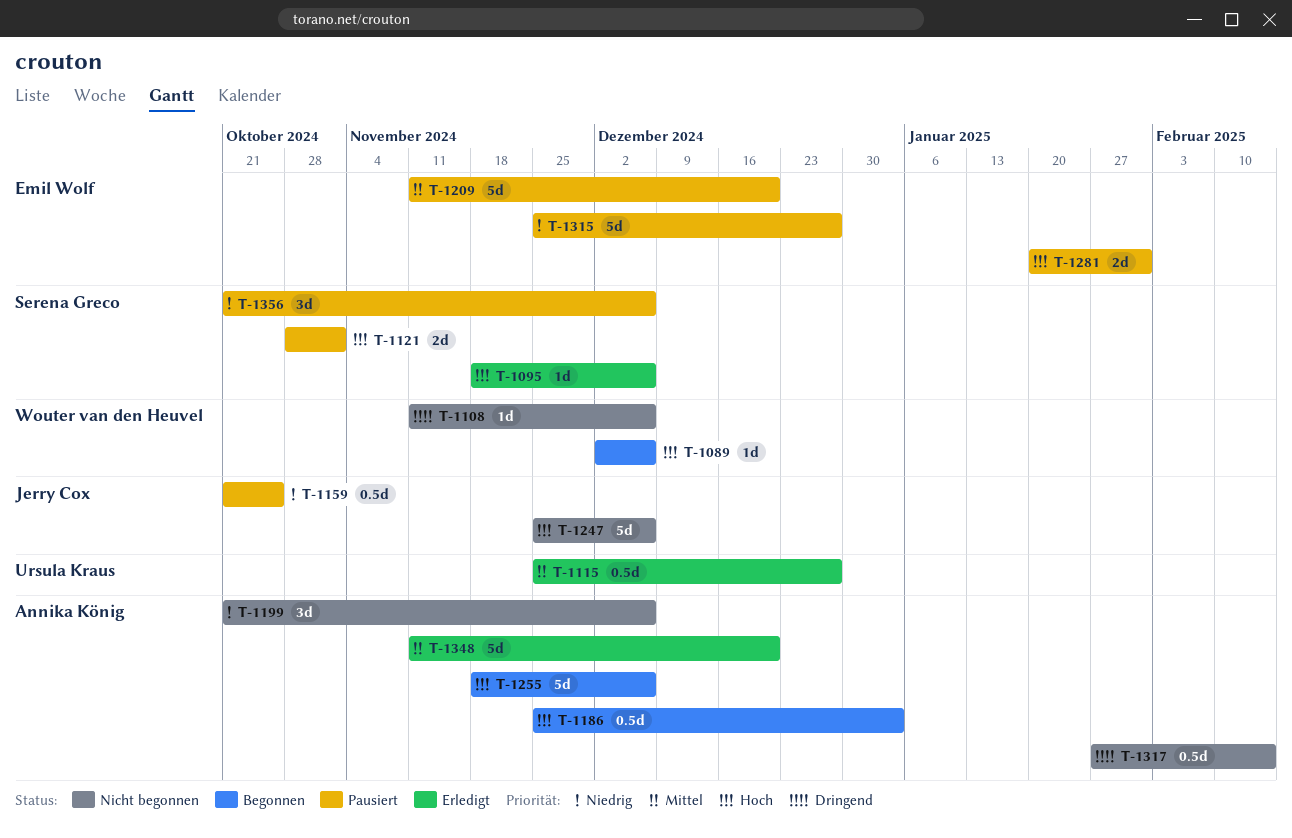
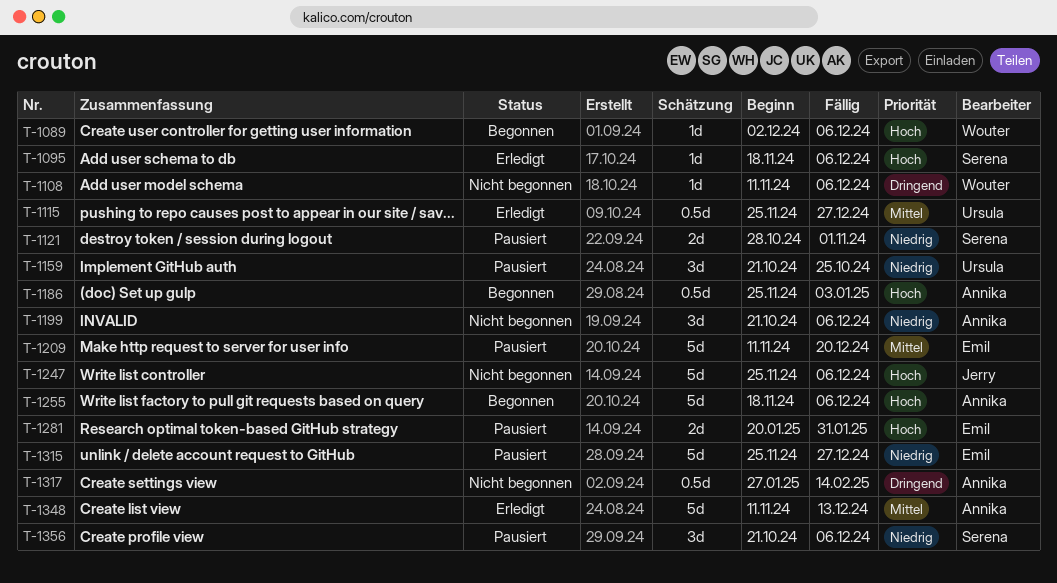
T-1121, priority: Hoch -> Niedrig
T-1159, owner: Jerry Cox -> Ursula Kraus
T-1159, estimate: 0.5d -> 3d
T-1348, due: Dec 20 -> Dec 13

